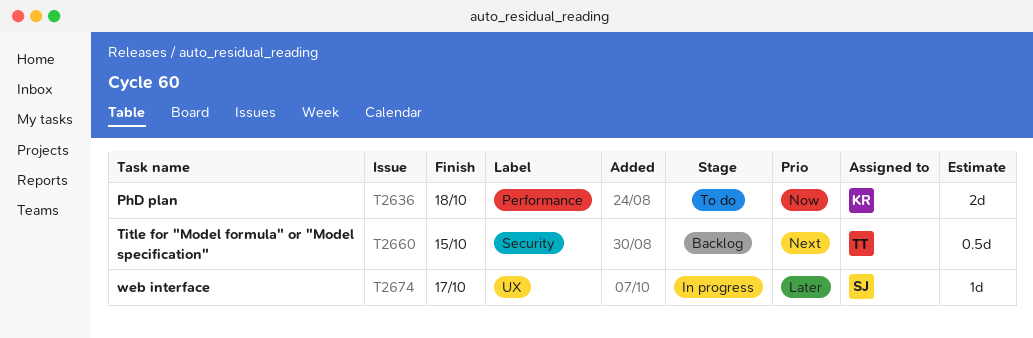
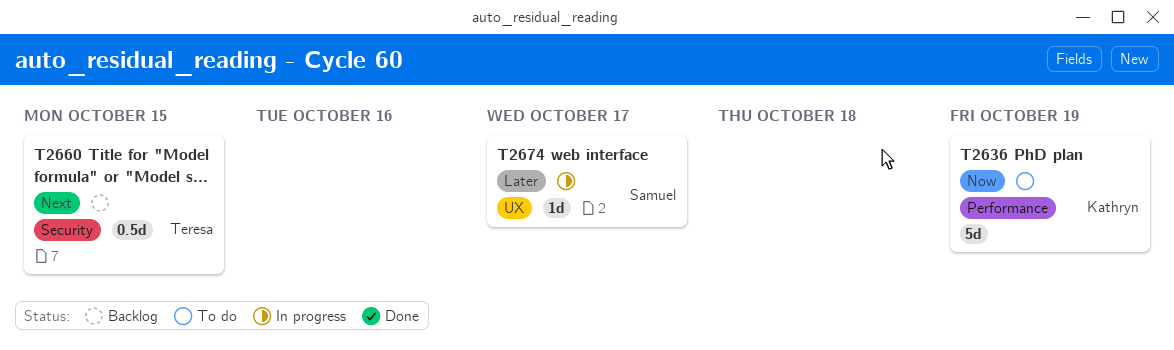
T2636, estimate: 2d -> 5d
T2636, due: Oct 18 -> Oct 19

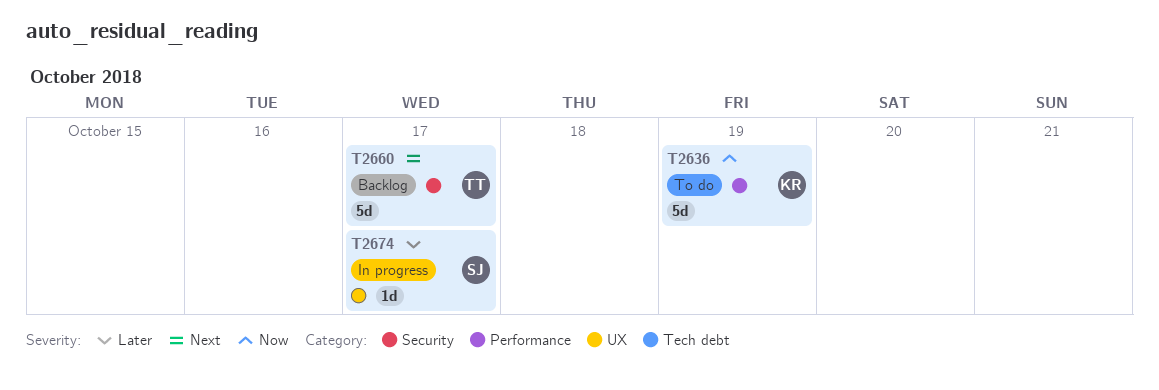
T2660, estimate: 0.5d -> 5d
T2660, due: Oct 15 -> Oct 17

